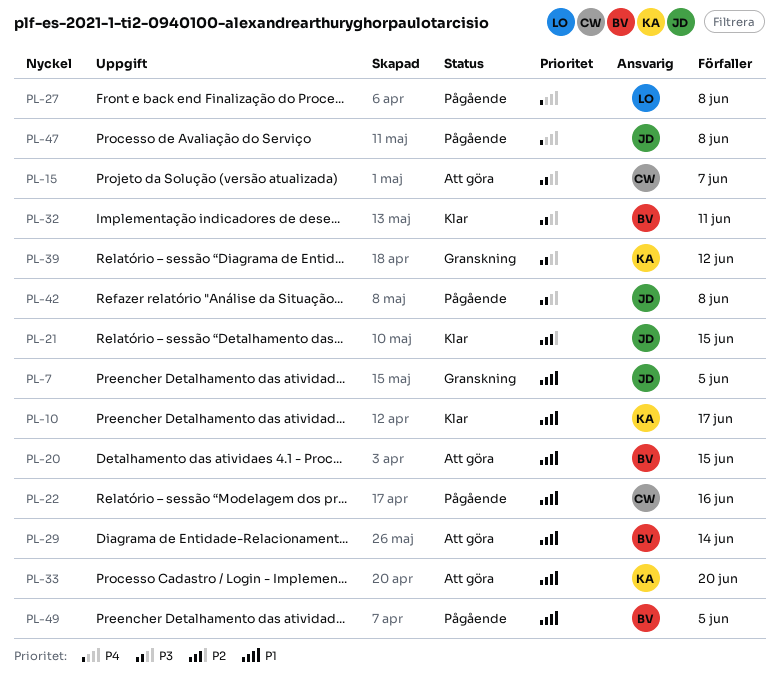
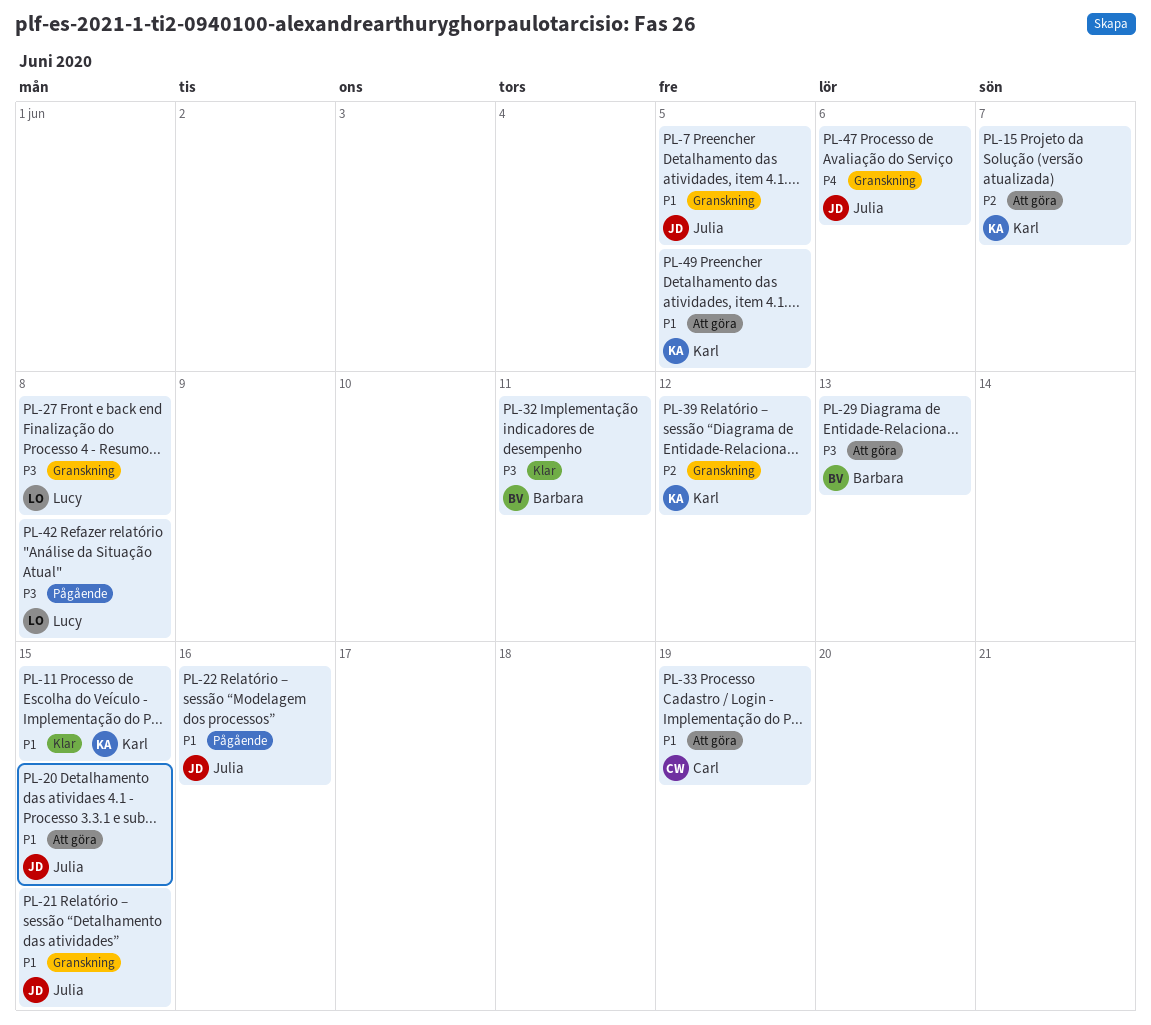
PL-10: present -> none
PL-11: none -> present
PL-15, owner: Carl -> Karl
PL-15, priority: P3 -> P2
PL-20, owner: Barbara -> Julia
PL-21, status: Klar -> Granskning
PL-21, priority: P2 -> P1
PL-22, owner: Carl -> Julia
PL-27, status: Pågående -> Granskning
PL-27, priority: P4 -> P3
PL-29, priority: P1 -> P3
PL-29, due: Jun 14 -> Jun 13
PL-33, owner: Karl -> Carl
PL-33, due: Jun 20 -> Jun 19
PL-39, priority: P3 -> P2
PL-42, owner: Julia -> Lucy
PL-47, status: Pågående -> Granskning
PL-47, due: Jun 8 -> Jun 6
PL-49, status: Pågående -> Att göra
PL-49, owner: Barbara -> Karl

